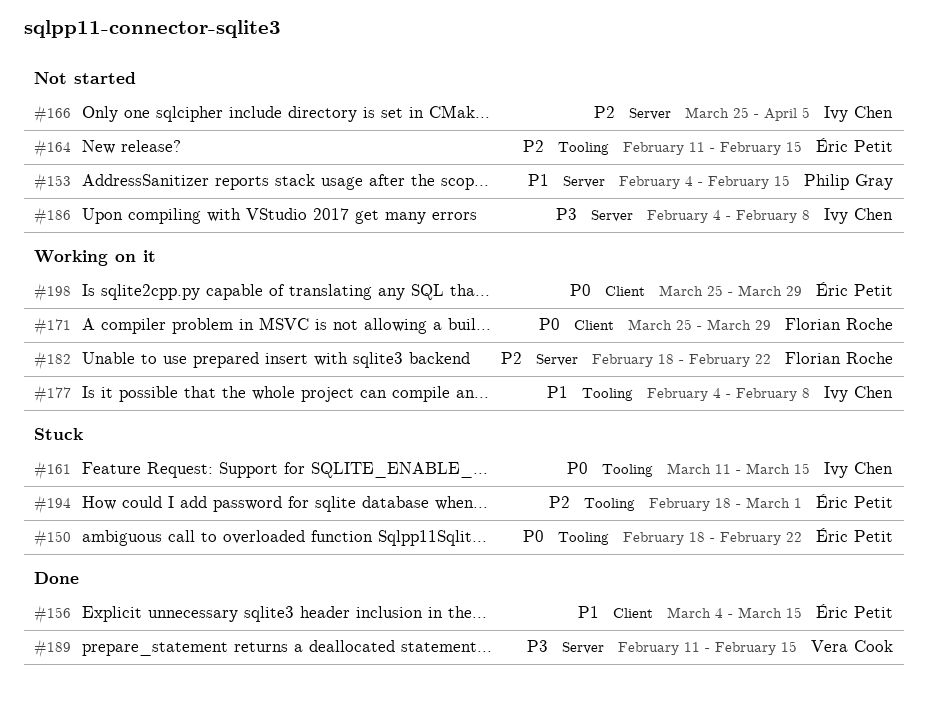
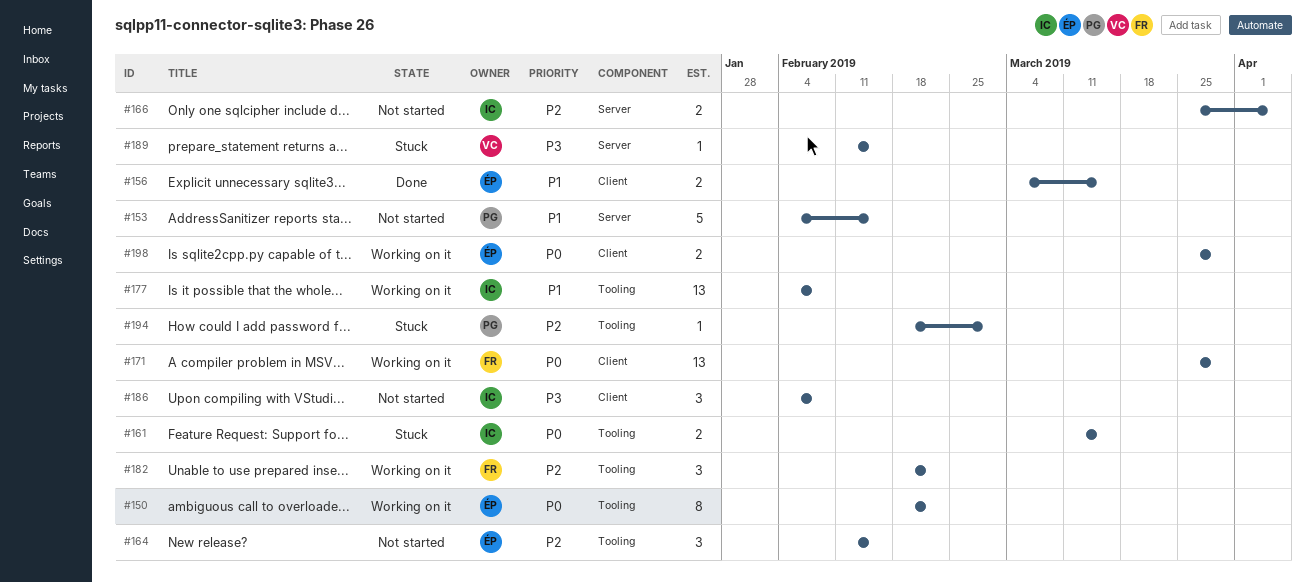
#150, status: Stuck -> Working on it
#182, label: Server -> Tooling
#186, label: Server -> Client
#189, status: Done -> Stuck
#194, owner: Éric Petit -> Philip Gray

